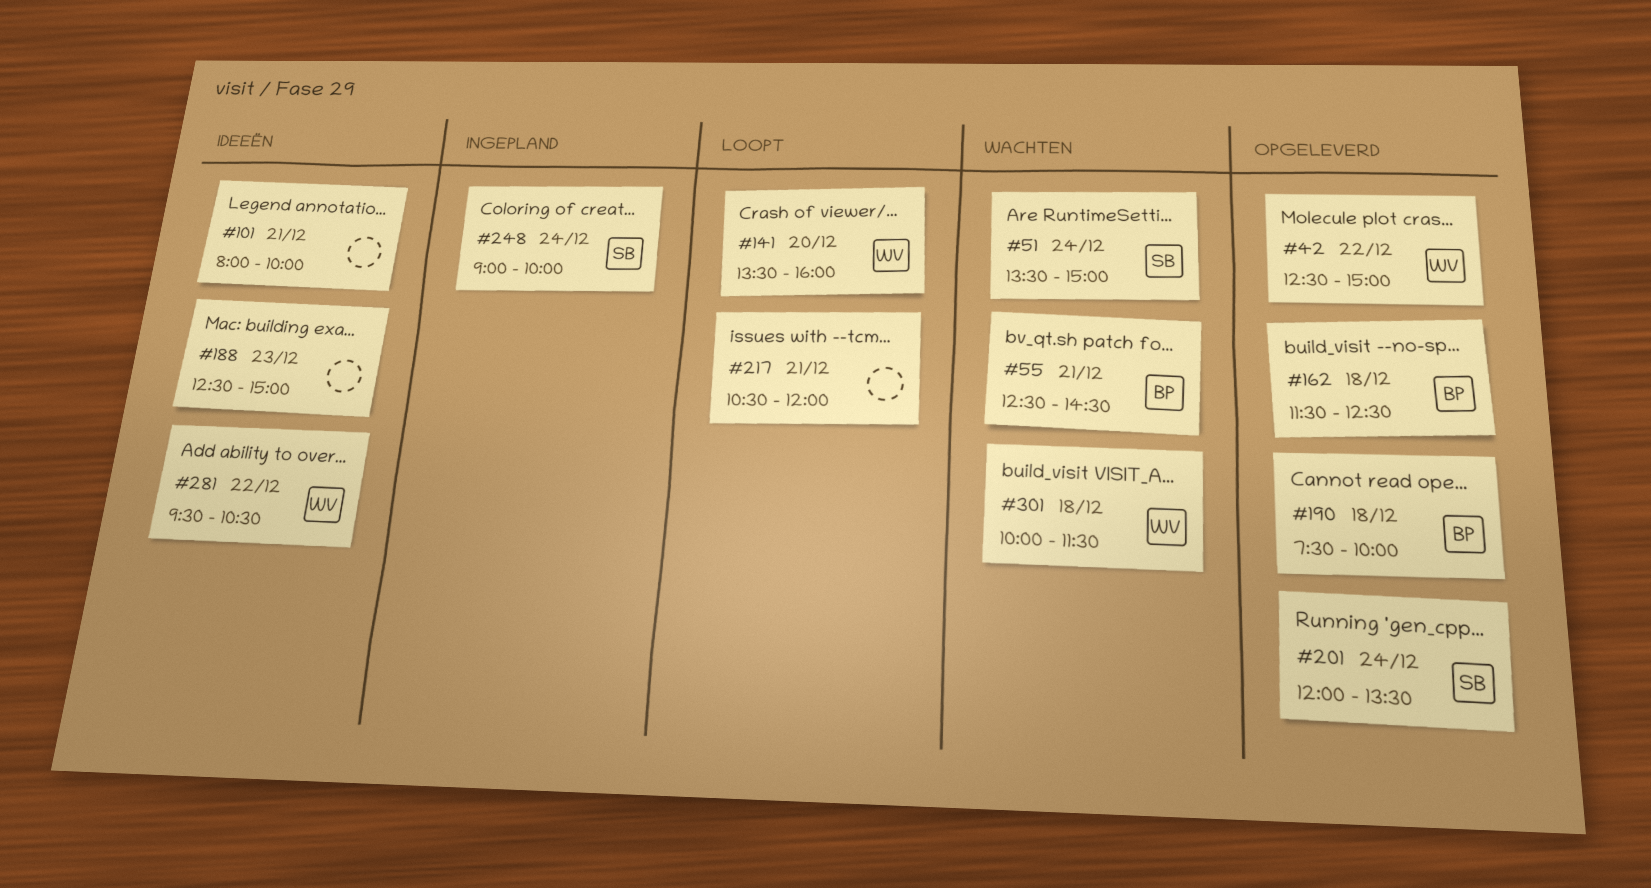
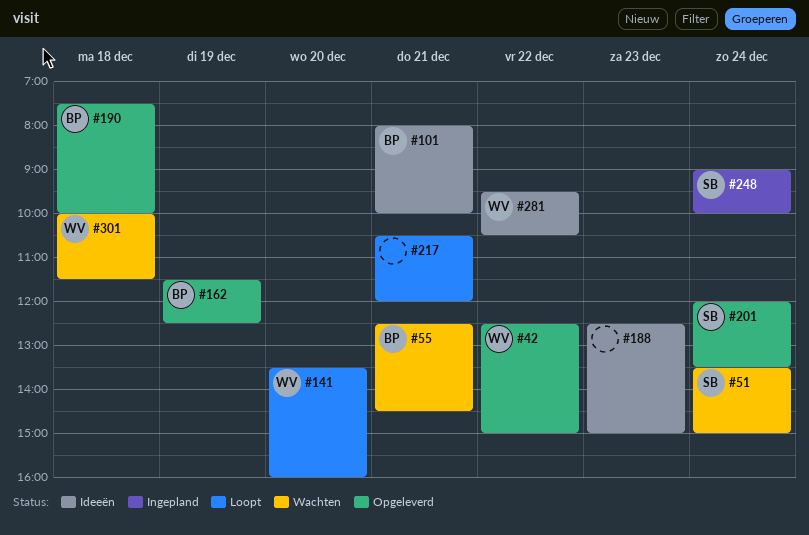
#101, owner: none -> BP
#162, day: Dec 18 -> Dec 19

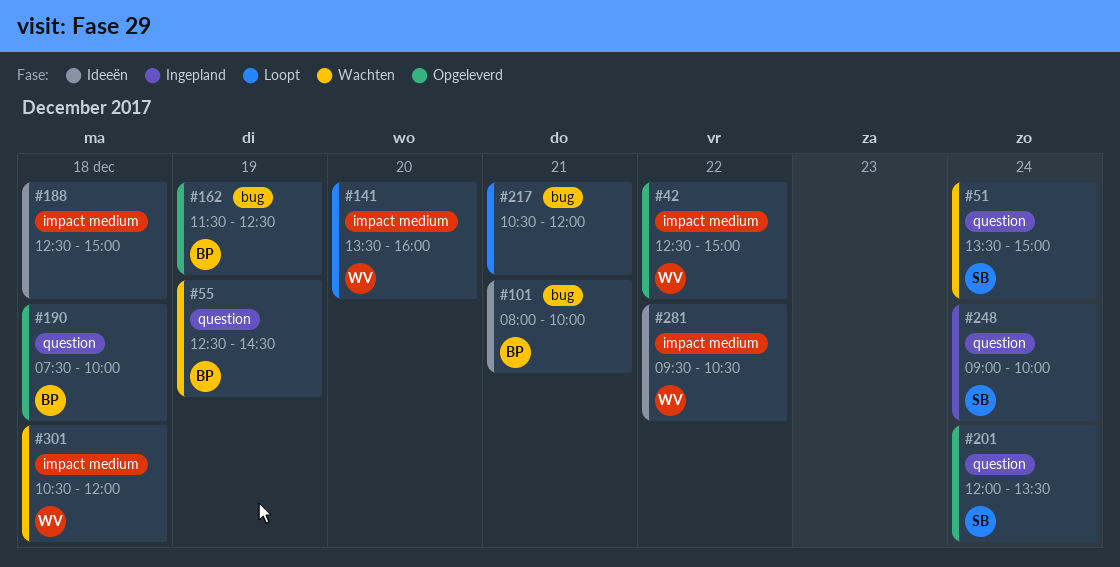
#55, day: Dec 21 -> Dec 19
#188, day: Dec 23 -> Dec 18
#301, begins: 10:00 -> 10:30
#301, ends: 11:30 -> 12:00

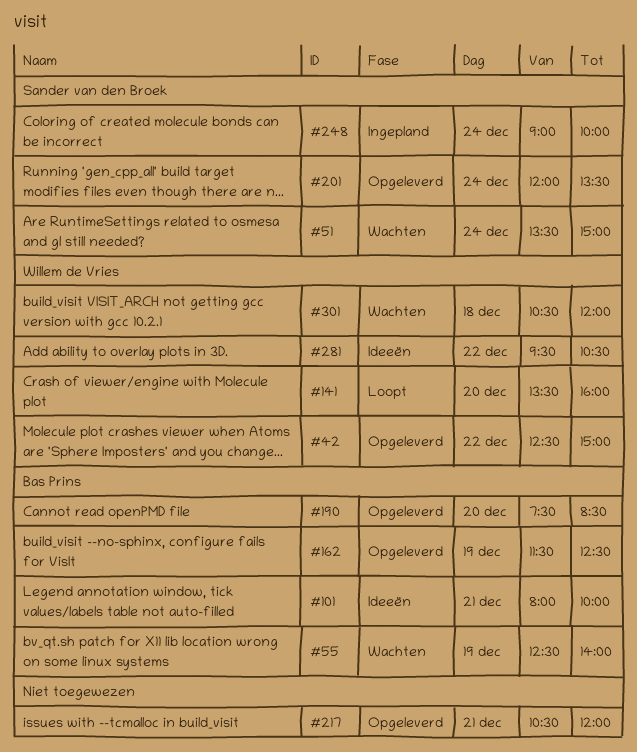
#55, ends: 14:30 -> 14:00
#188: present -> none
#190, day: Dec 18 -> Dec 20
#190, ends: 10:00 -> 08:30
#217, status: Loopt -> Opgeleverd

